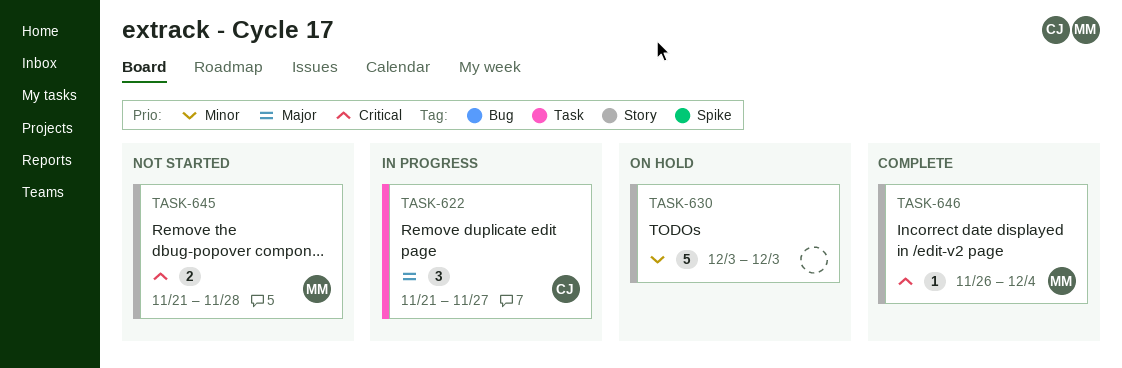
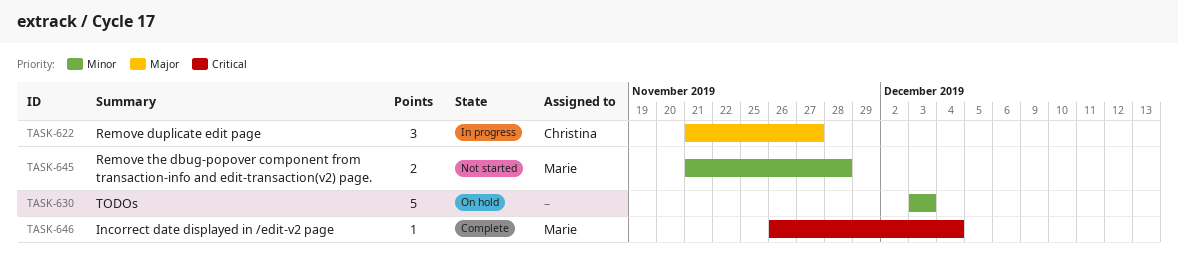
TASK-645, priority: Critical -> Minor

